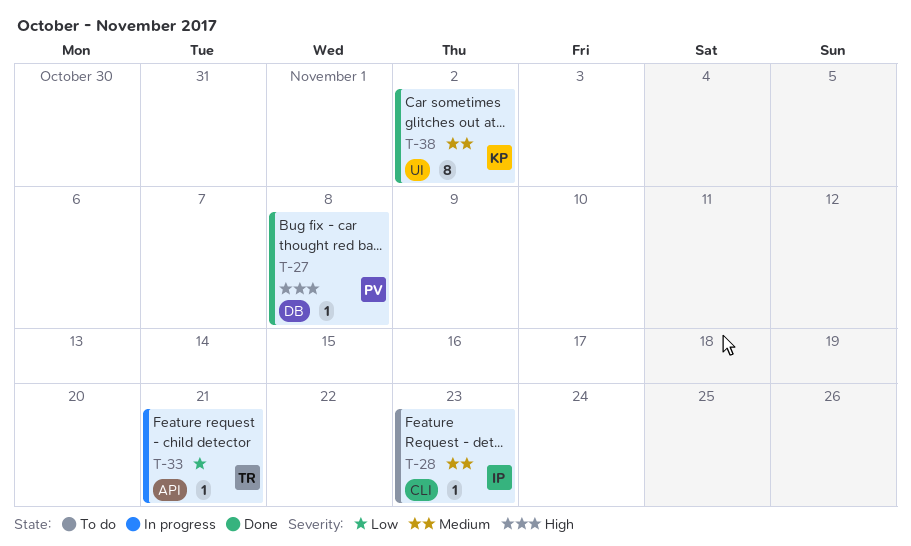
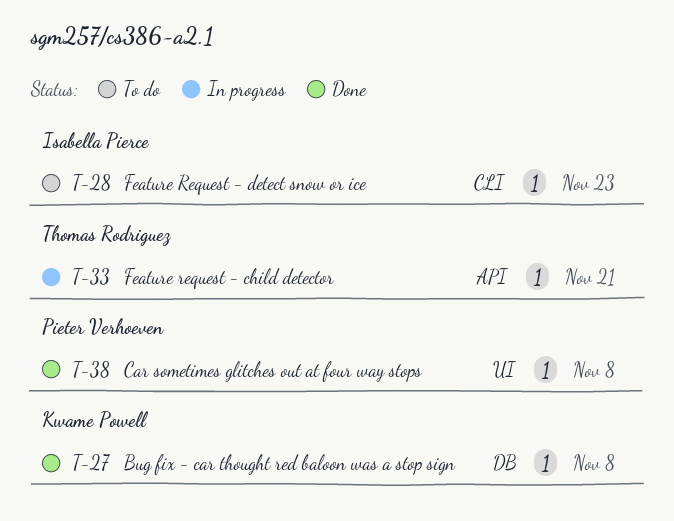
T-27, owner: Pieter Verhoeven -> Kwame Powell
T-38, owner: Kwame Powell -> Pieter Verhoeven
T-38, estimate: 8 -> 1
T-38, due: Nov 2 -> Nov 8

